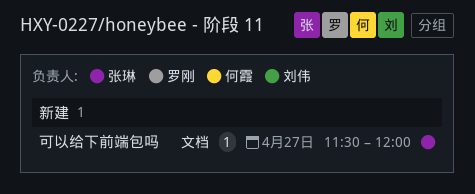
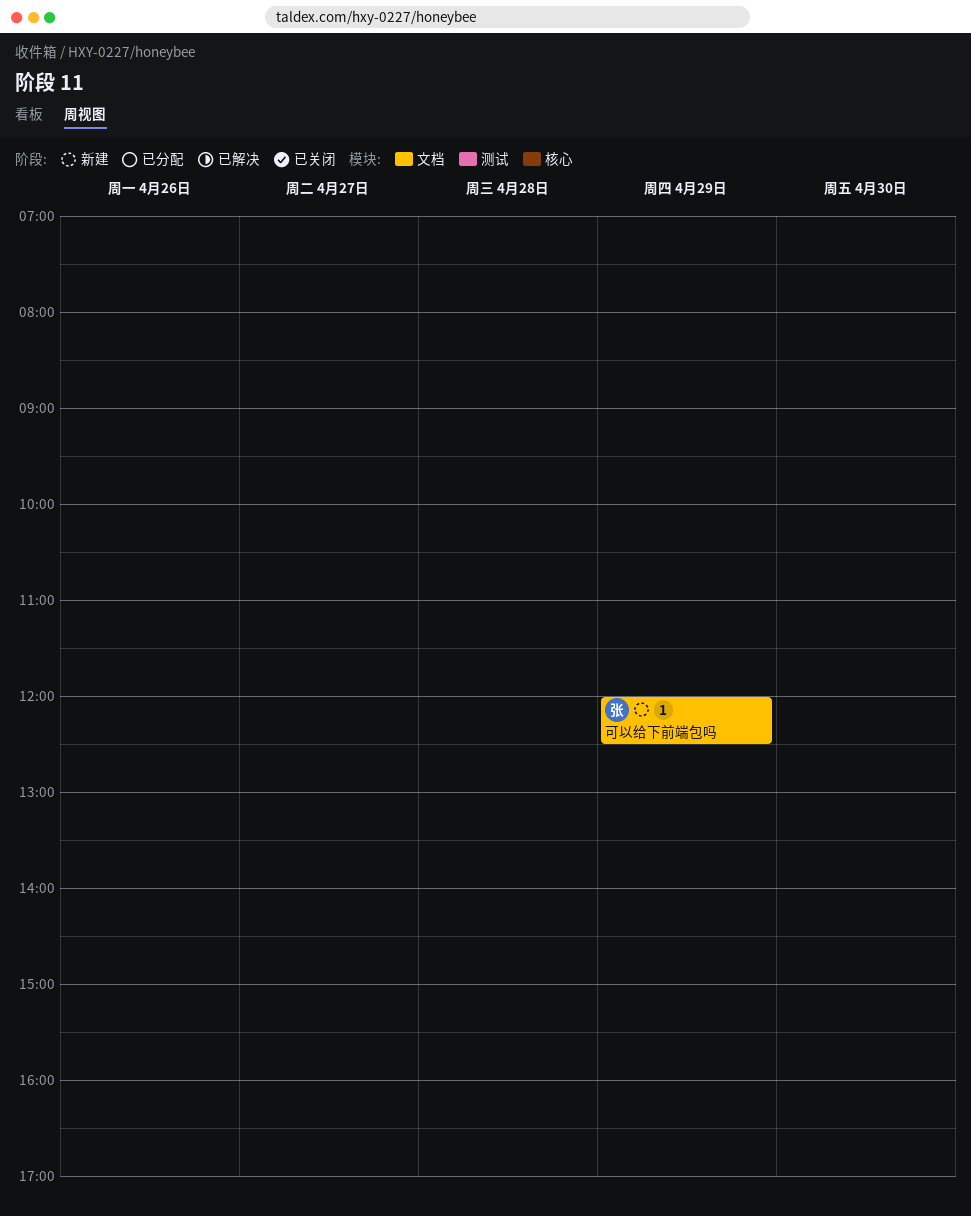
可以给下前端包吗, day: Apr 27 -> Apr 29
可以给下前端包吗, begins: 11:30 -> 12:00
可以给下前端包吗, ends: 12:00 -> 12:30

